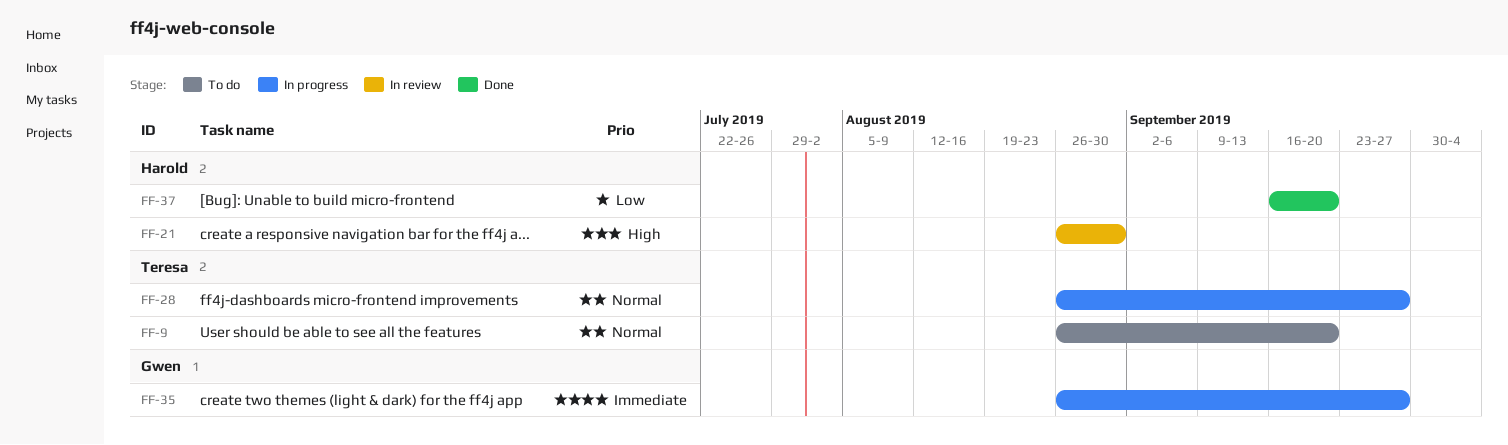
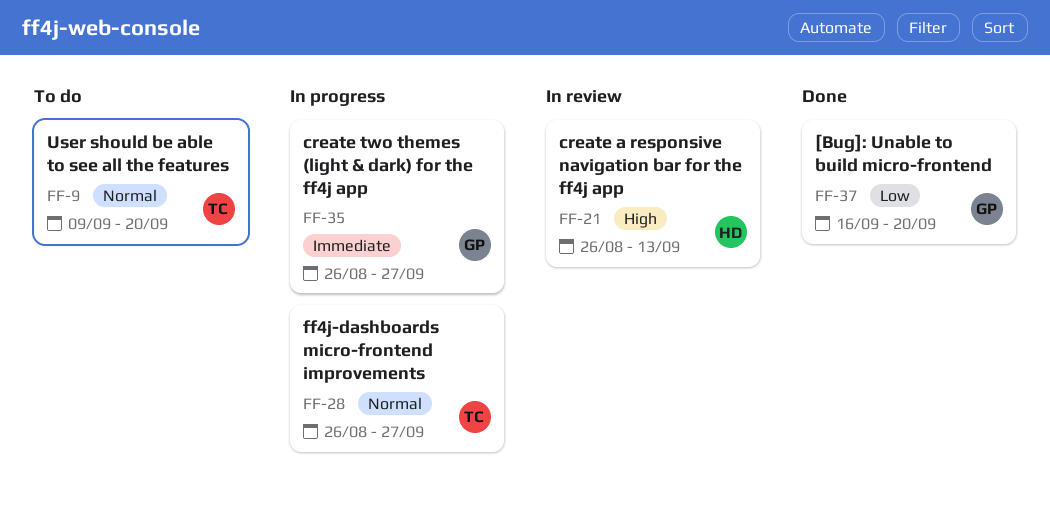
FF-9, start: Aug 26 -> Sep 9
FF-21, due: Aug 30 -> Sep 13
FF-37, owner: Harold -> Gwen

